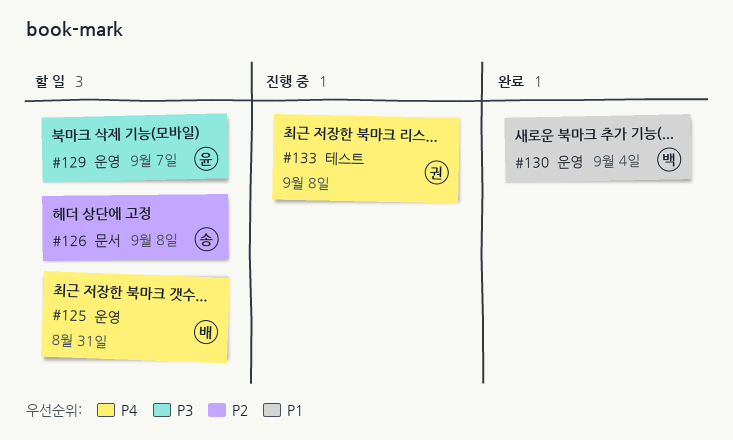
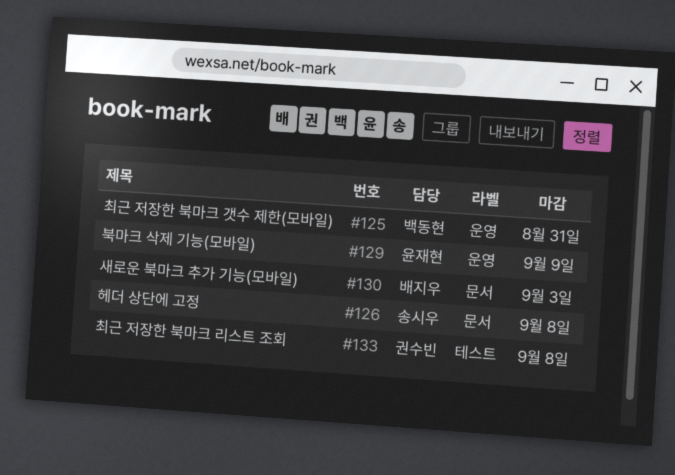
#125, owner: 배지우 -> 백동현
#129, due: Sep 7 -> Sep 9
#130, owner: 백동현 -> 배지우
#130, label: 운영 -> 문서
#130, due: Sep 4 -> Sep 3

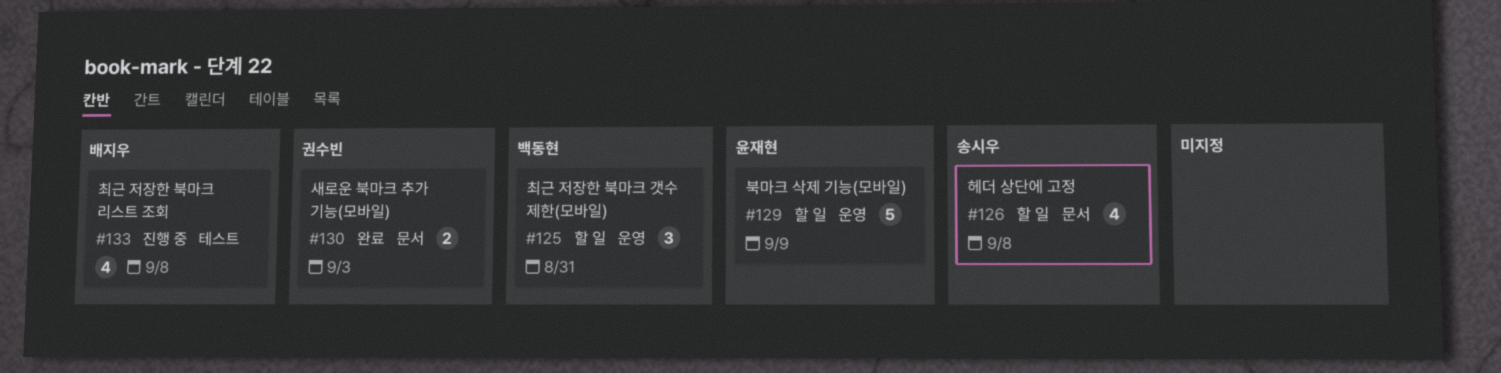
#130, owner: 배지우 -> 권수빈
#133, owner: 권수빈 -> 배지우

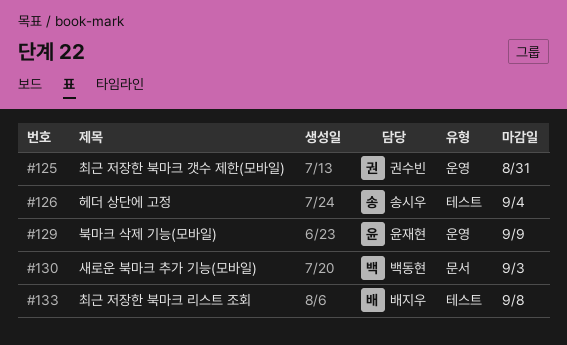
#125, owner: 백동현 -> 권수빈
#126, label: 문서 -> 테스트
#126, due: Sep 8 -> Sep 4
#130, owner: 권수빈 -> 백동현

